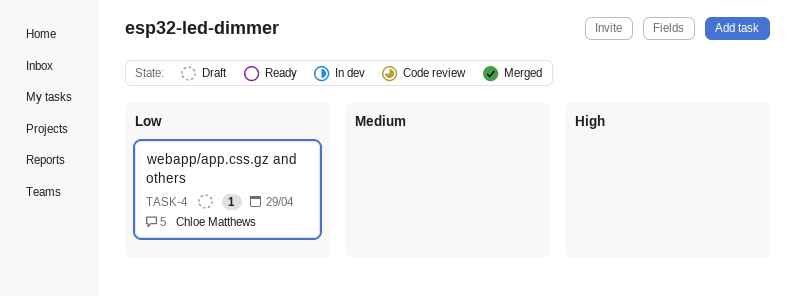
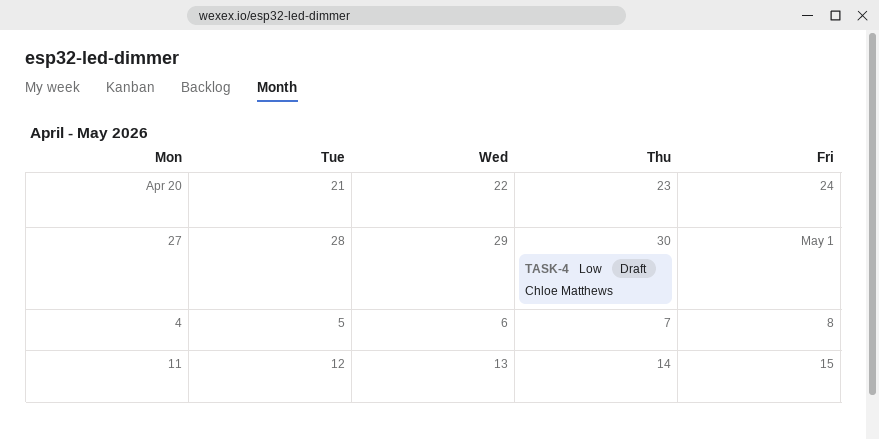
TASK-4, due: Apr 29 -> Apr 30

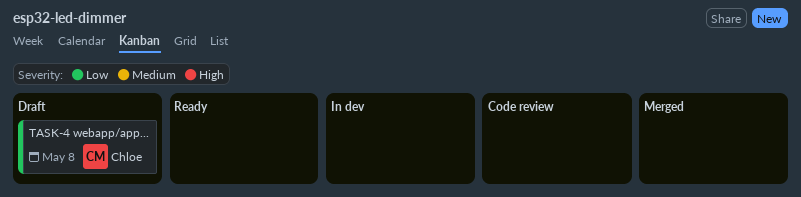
TASK-4, due: Apr 30 -> May 8

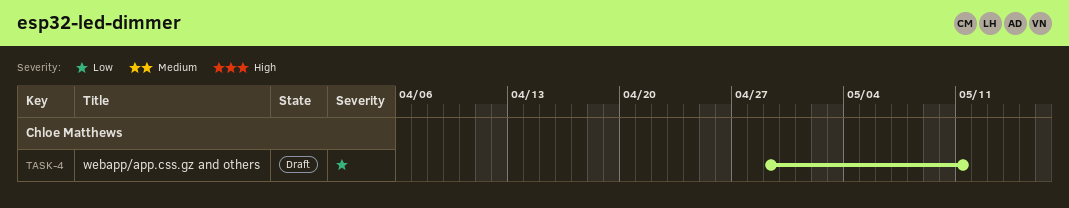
TASK-4, due: May 8 -> May 11

